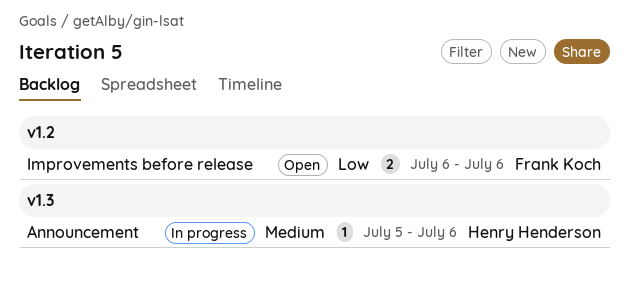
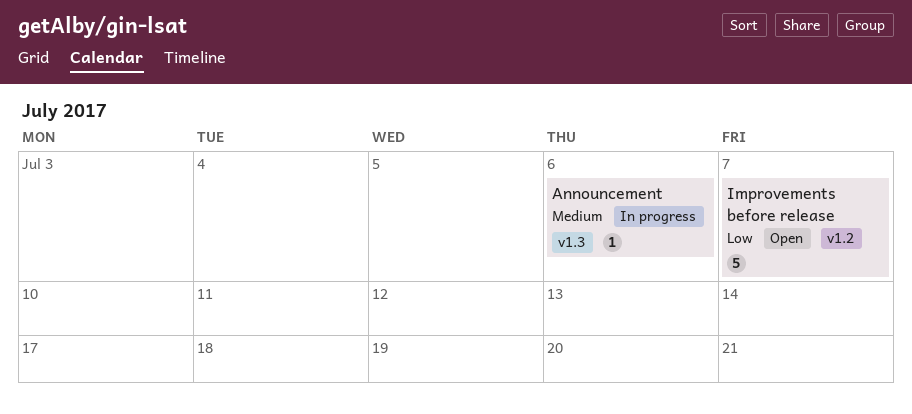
Improvements before release, estimate: 2 -> 5
Improvements before release, due: Jul 6 -> Jul 7

